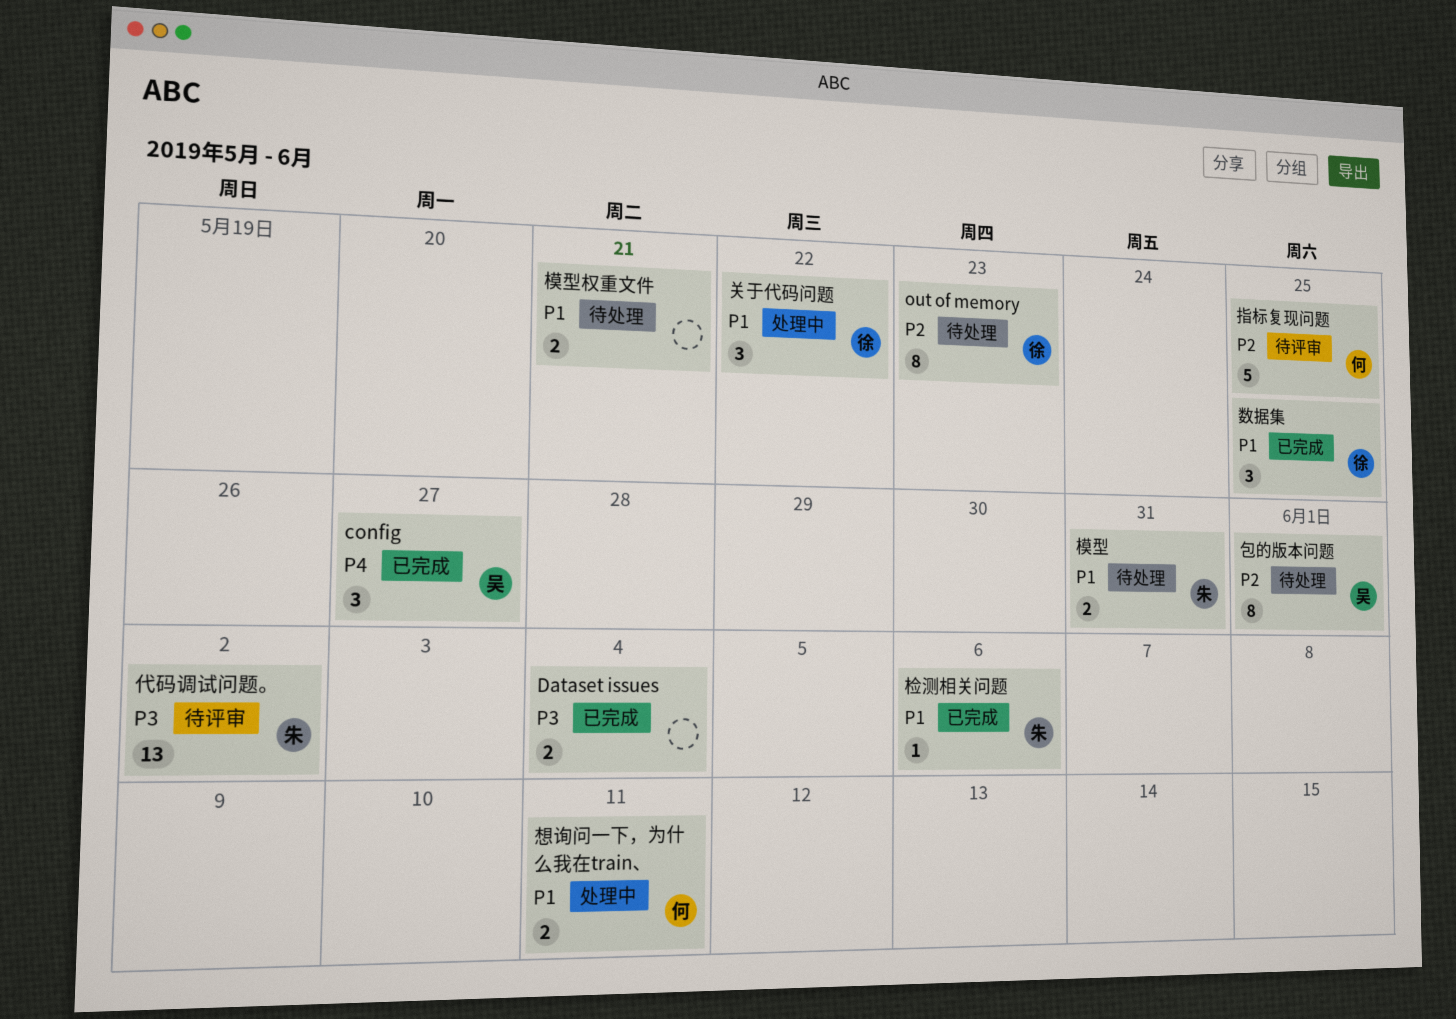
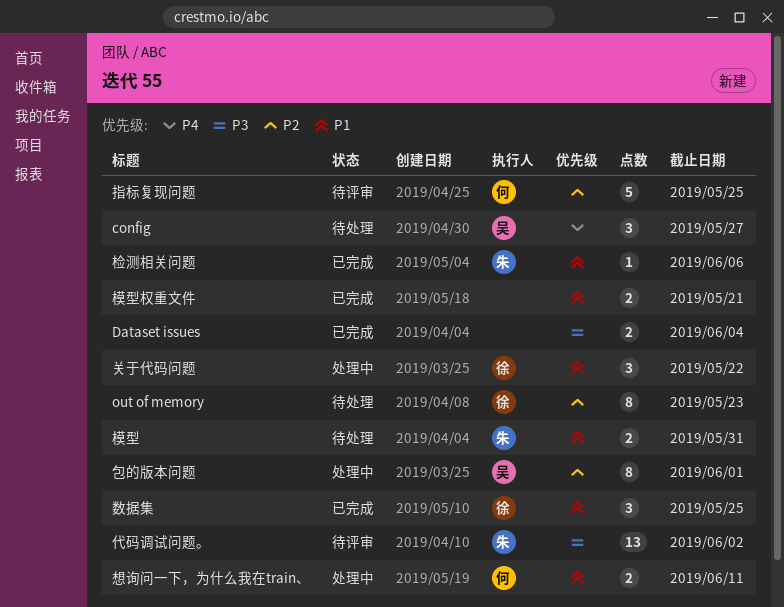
config, status: 已完成 -> 待处理
包的版本问题, status: 待处理 -> 处理中
模型权重文件, status: 待处理 -> 已完成

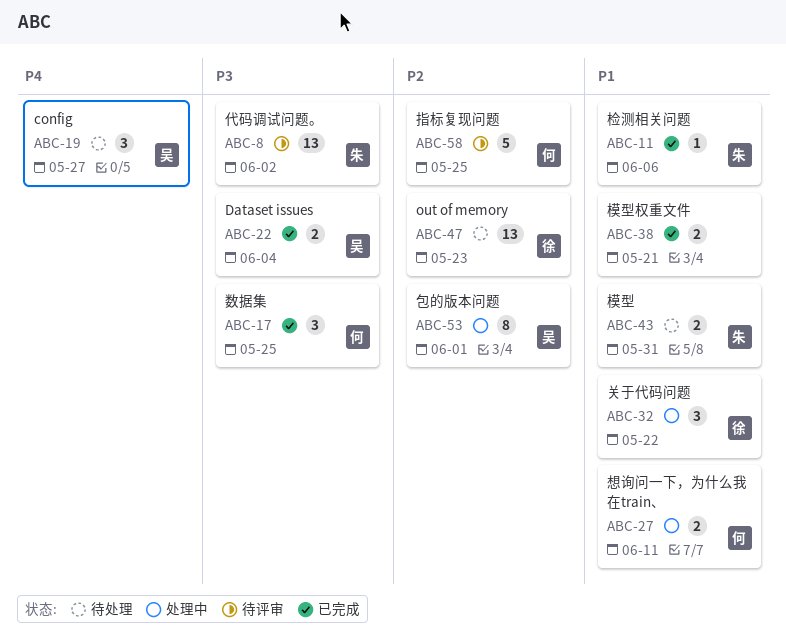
Dataset issues, owner: none -> 吴
out of memory, estimate: 8 -> 13
数据集, owner: 徐 -> 何
数据集, priority: P1 -> P3

